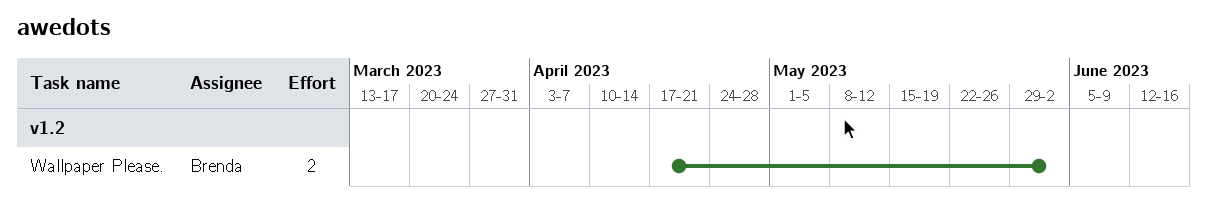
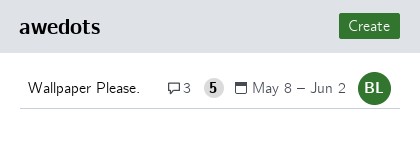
Wallpaper Please., estimate: 2 -> 5
Wallpaper Please., start: Apr 17 -> May 8

